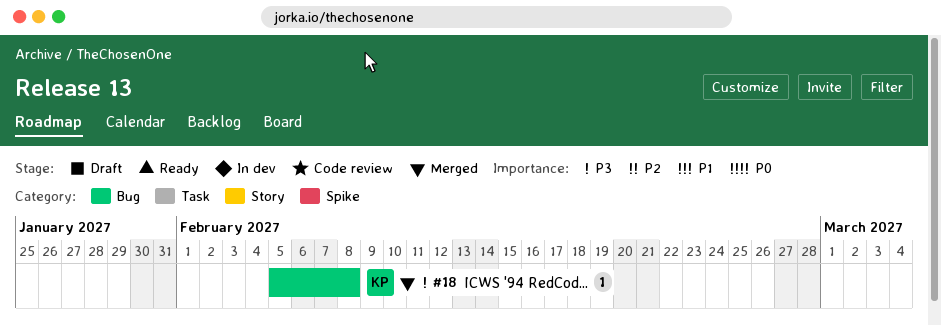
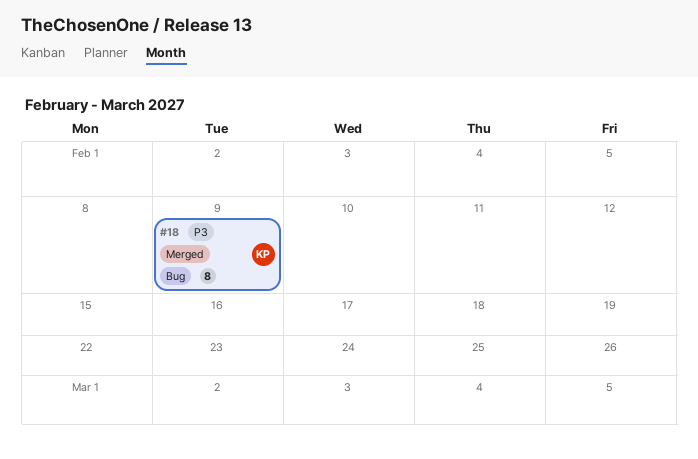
#18, estimate: 1 -> 8
#18, due: Feb 8 -> Feb 9

